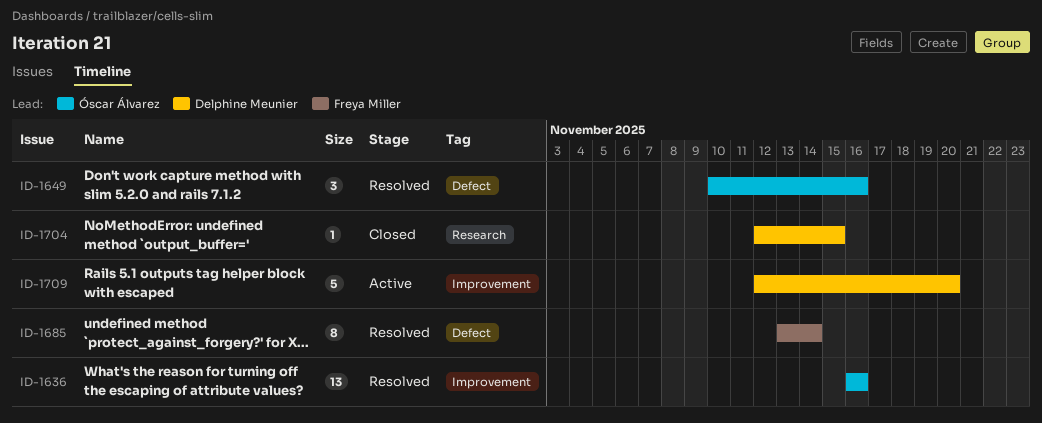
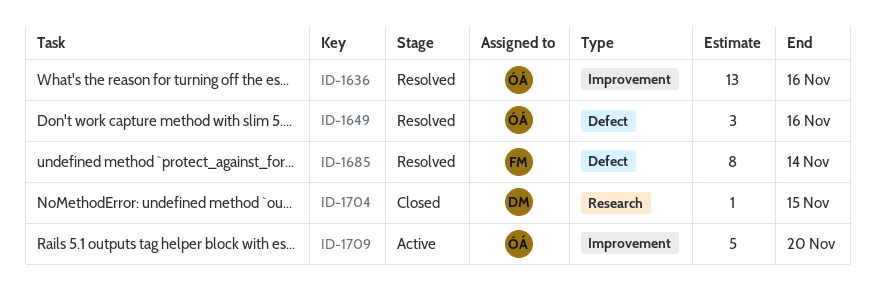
ID-1709, owner: Delphine Meunier -> Óscar Álvarez

